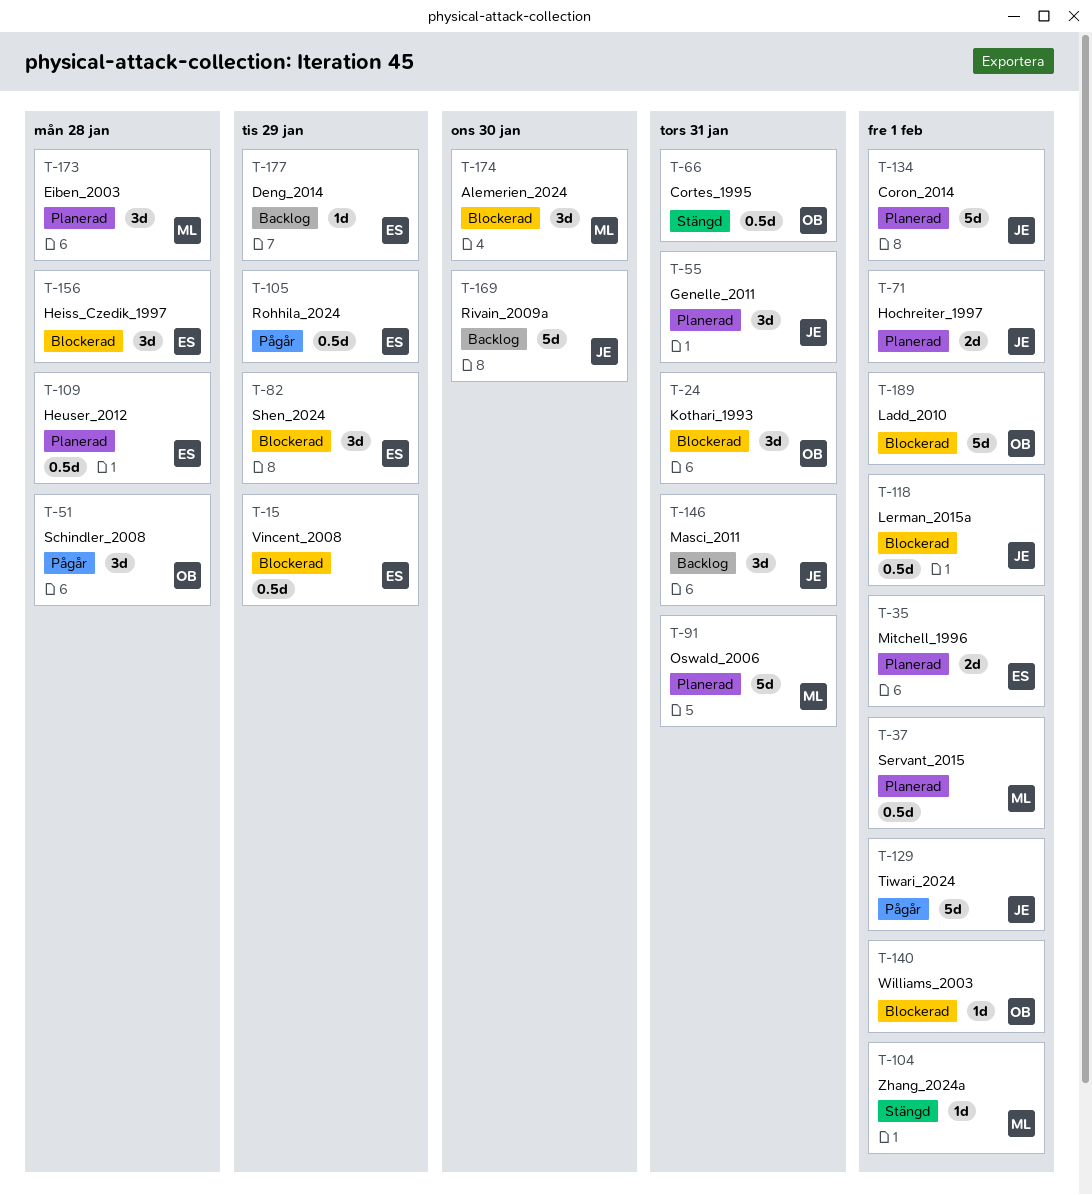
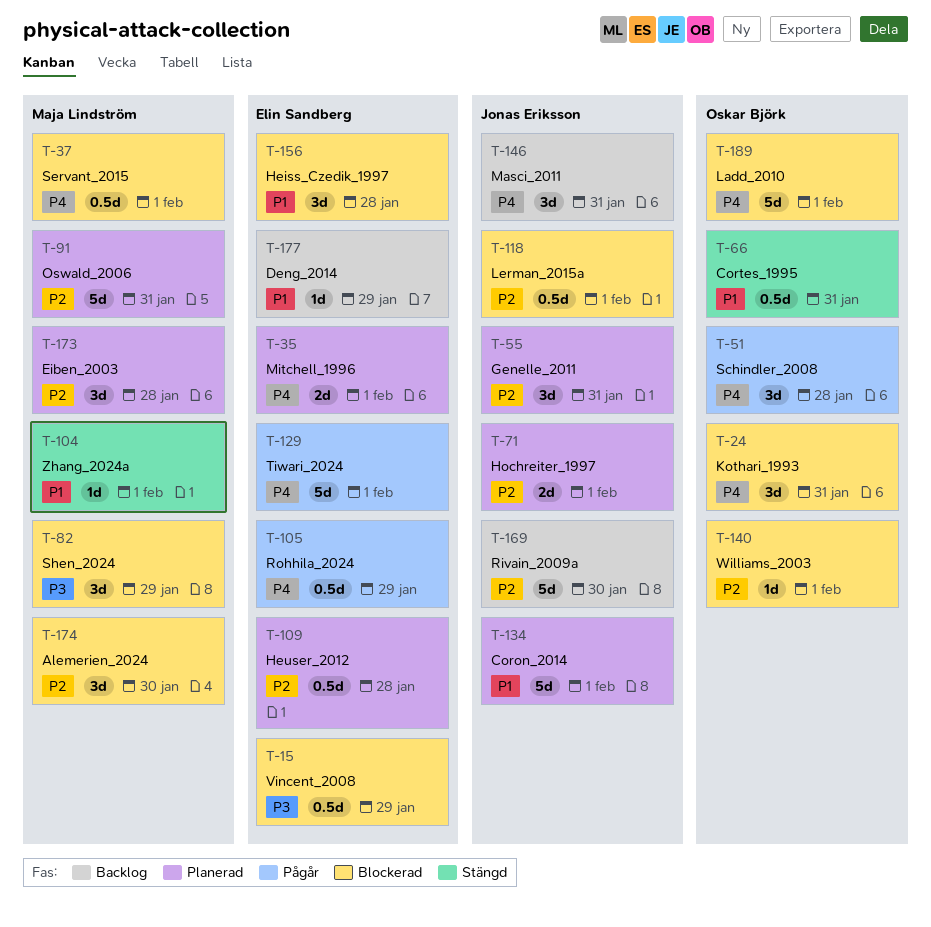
T-37, status: Planerad -> Blockerad
T-82, owner: Elin Sandberg -> Maja Lindström
T-129, owner: Jonas Eriksson -> Elin Sandberg

